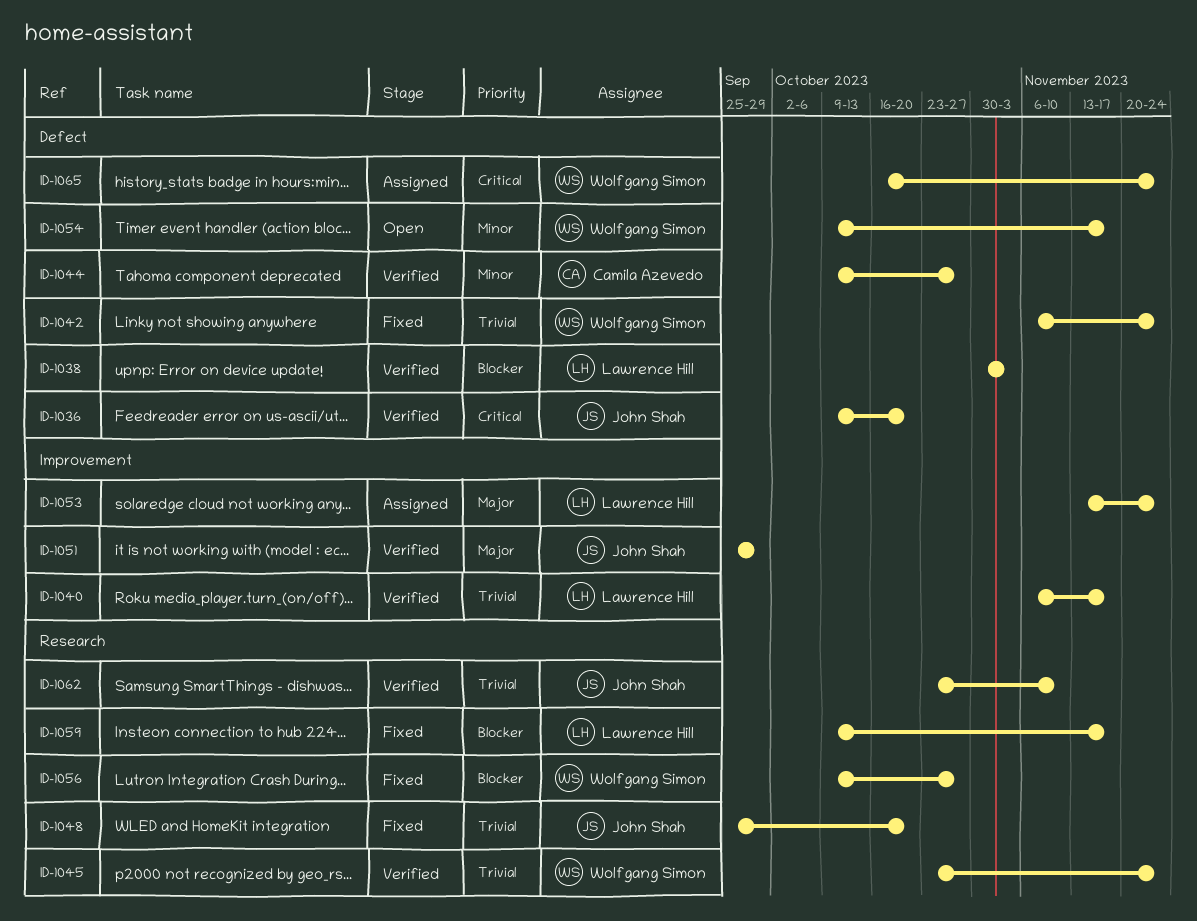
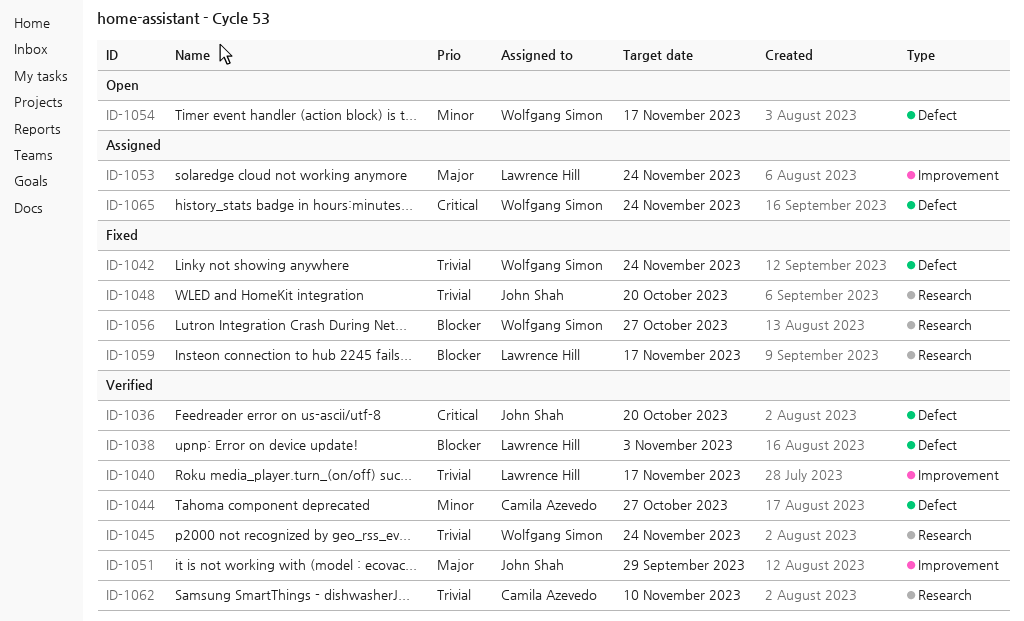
ID-1062, owner: John Shah -> Camila Azevedo

